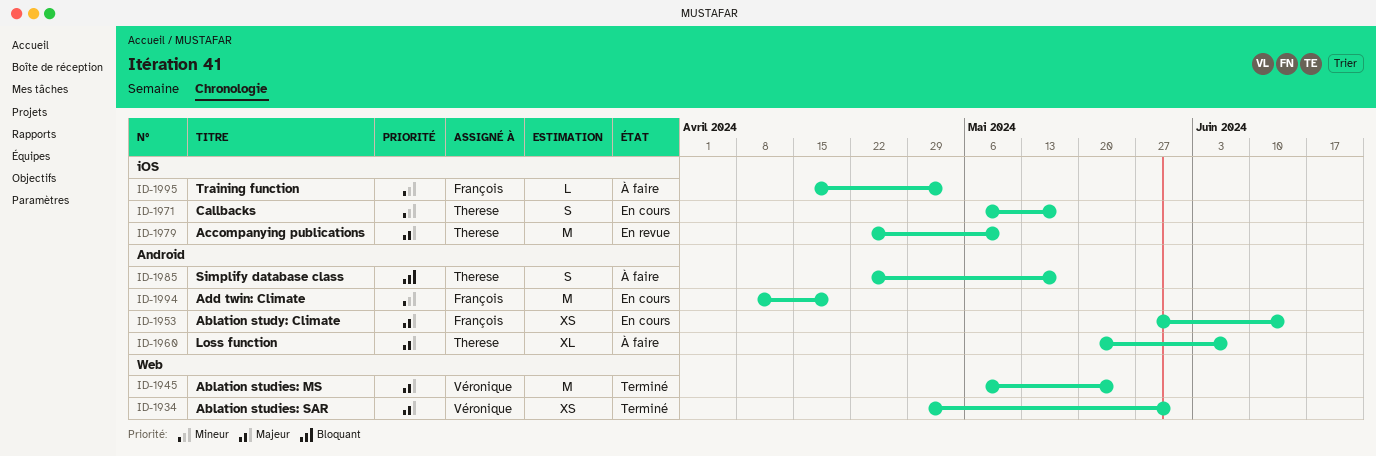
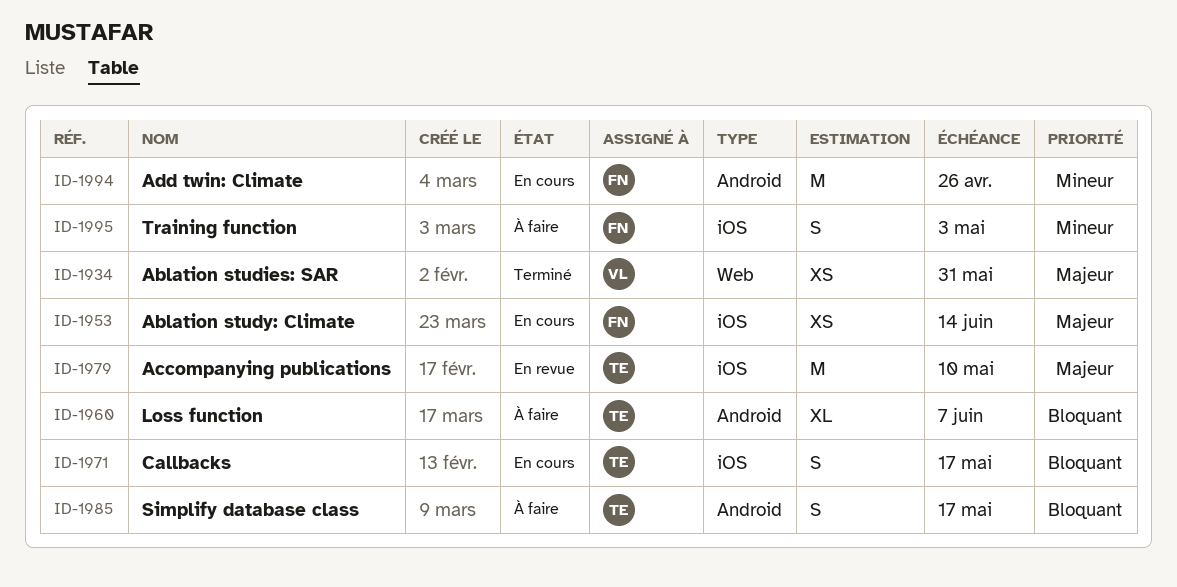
ID-1945: present -> none
ID-1953, label: Android -> iOS
ID-1960, priority: Majeur -> Bloquant
ID-1971, priority: Mineur -> Bloquant
ID-1994, due: Apr 19 -> Apr 26
ID-1995, estimate: L -> S

